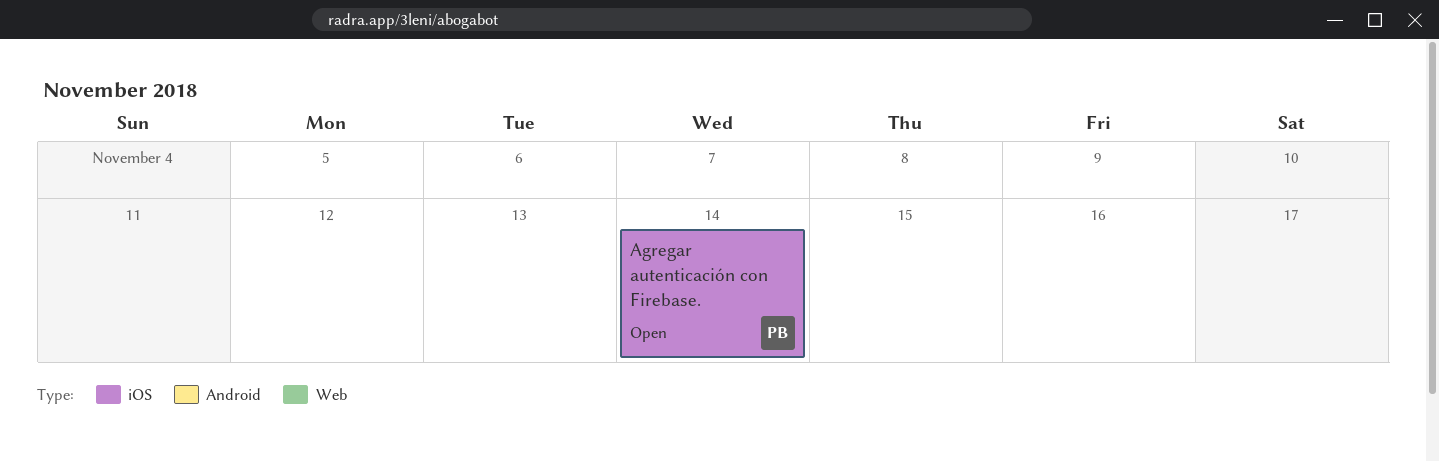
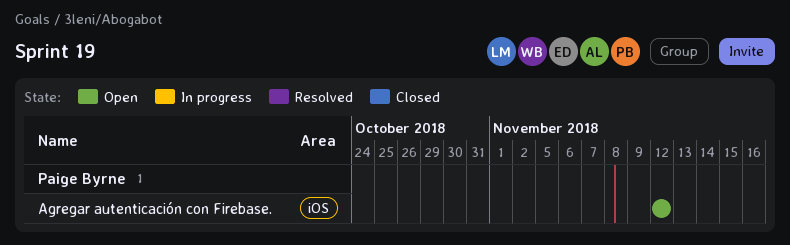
Agregar autenticación con Firebase., due: Nov 14 -> Nov 12

